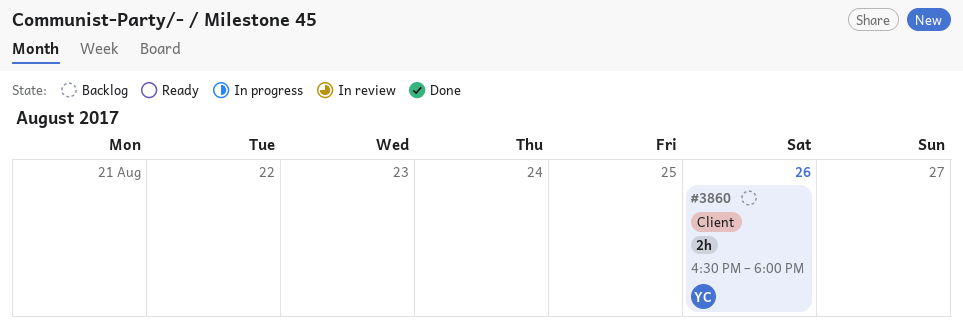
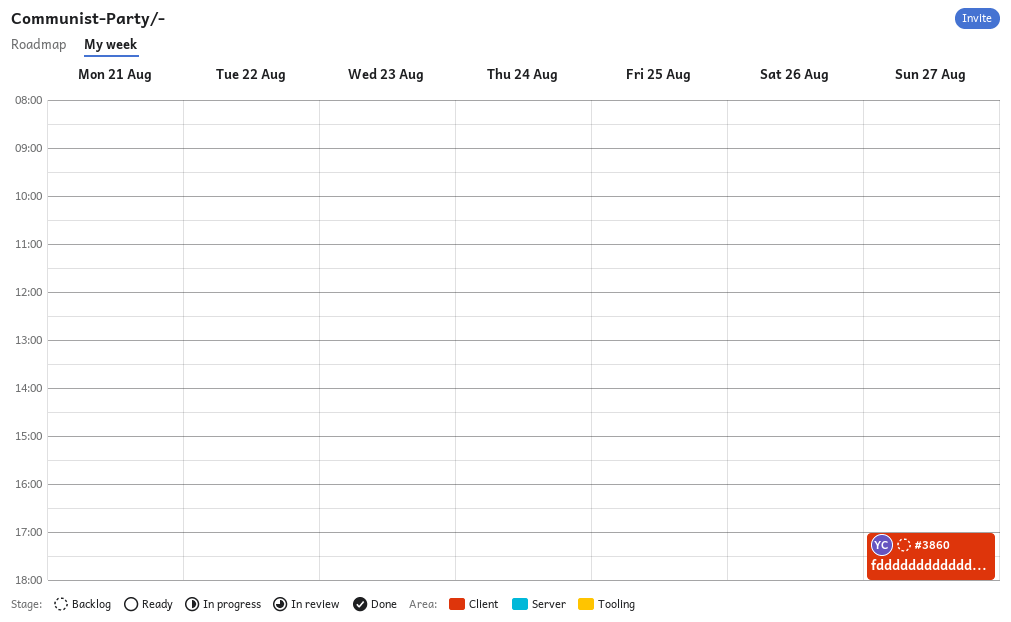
#3860, day: Aug 26 -> Aug 27
#3860, begins: 16:30 -> 17:00

